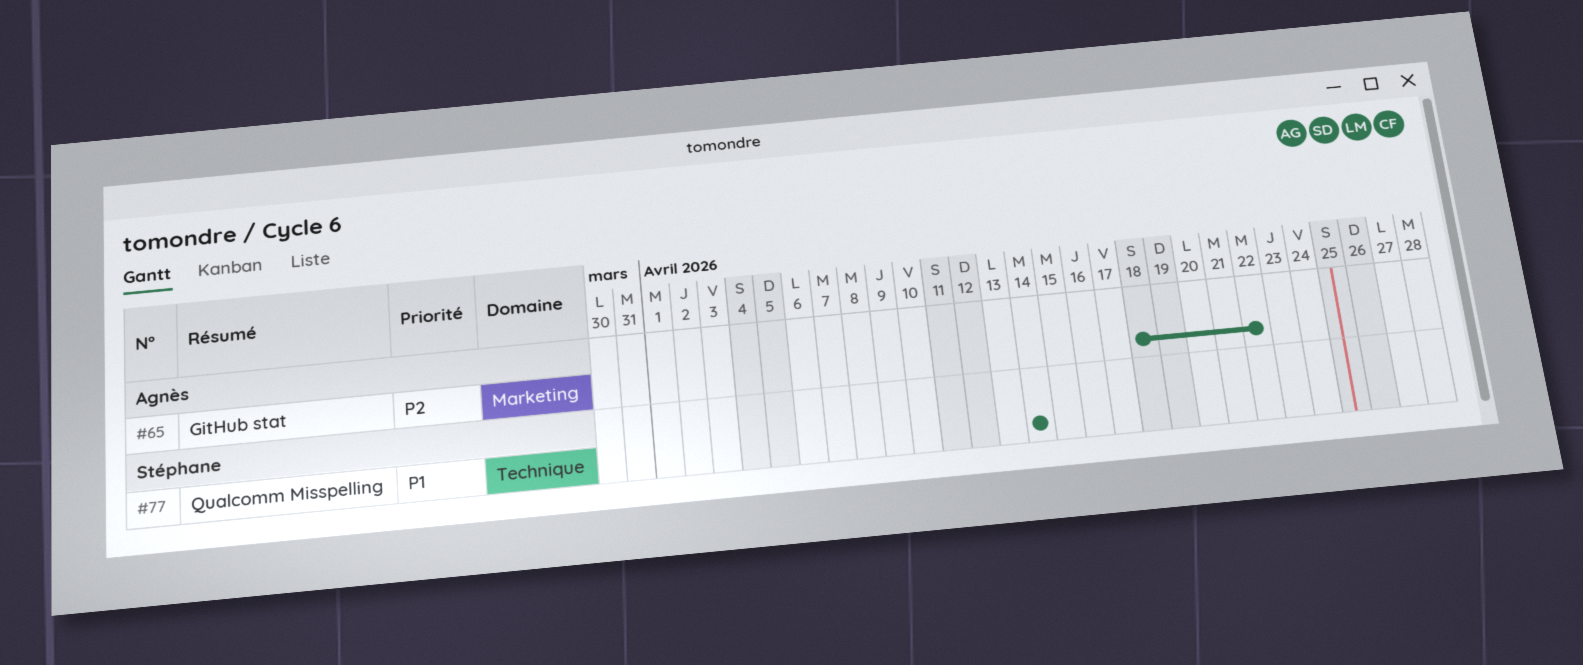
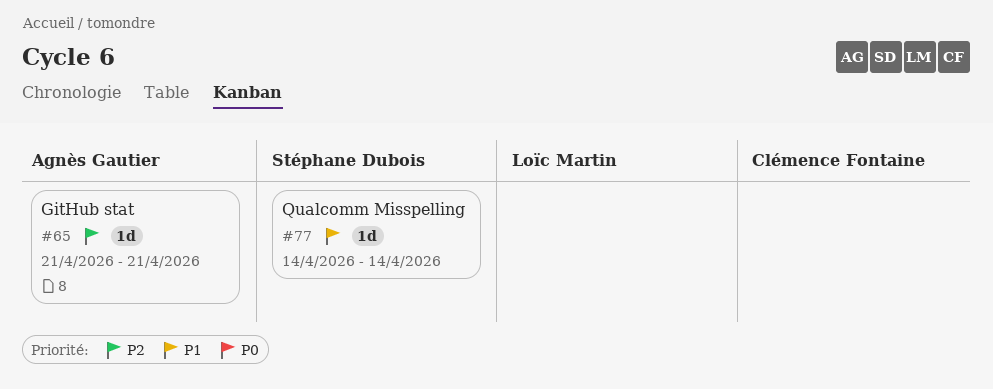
#65, start: Apr 18 -> Apr 21
#65, due: Apr 22 -> Apr 21

